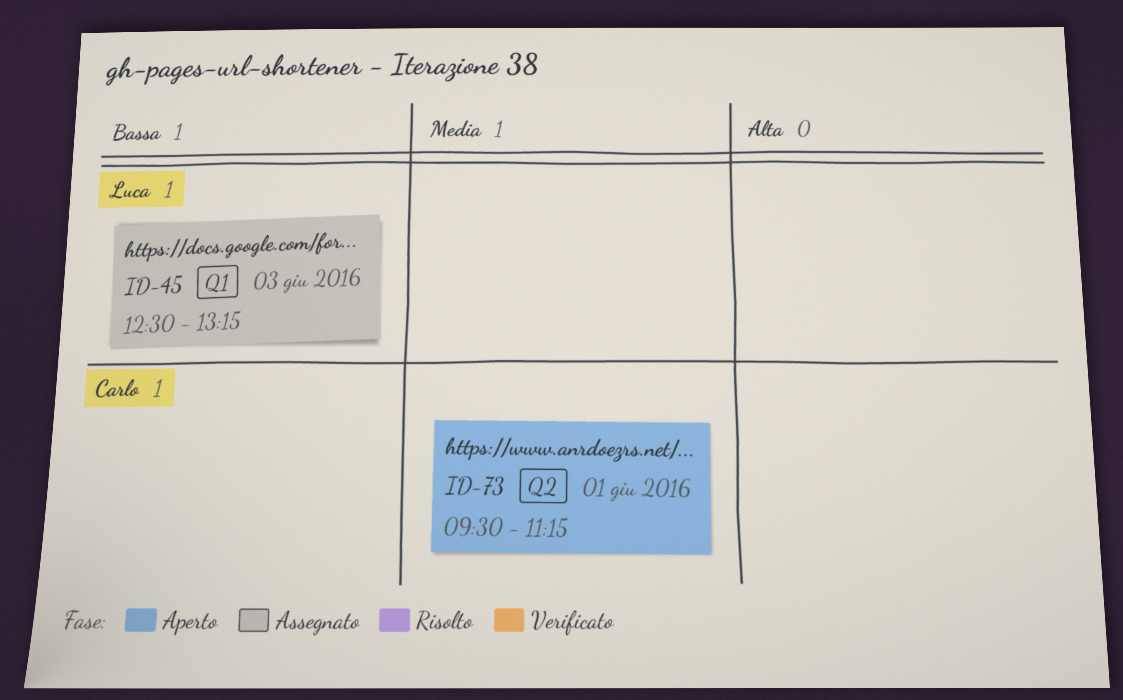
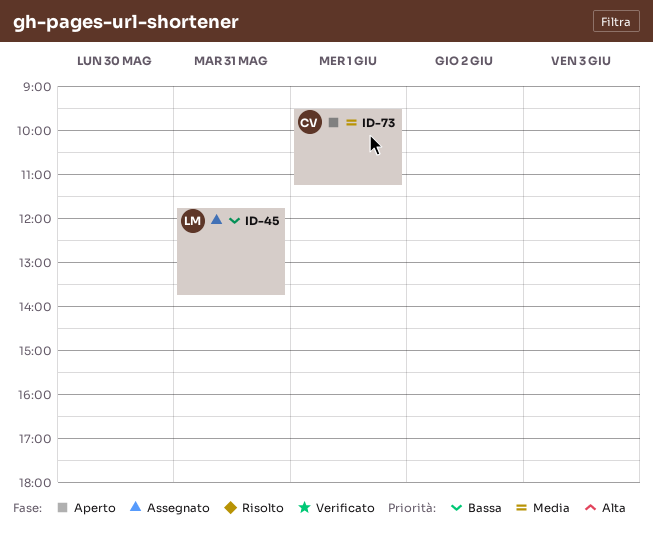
ID-45, day: Jun 3 -> May 31
ID-45, begins: 12:30 -> 11:45
ID-45, ends: 13:15 -> 13:45

